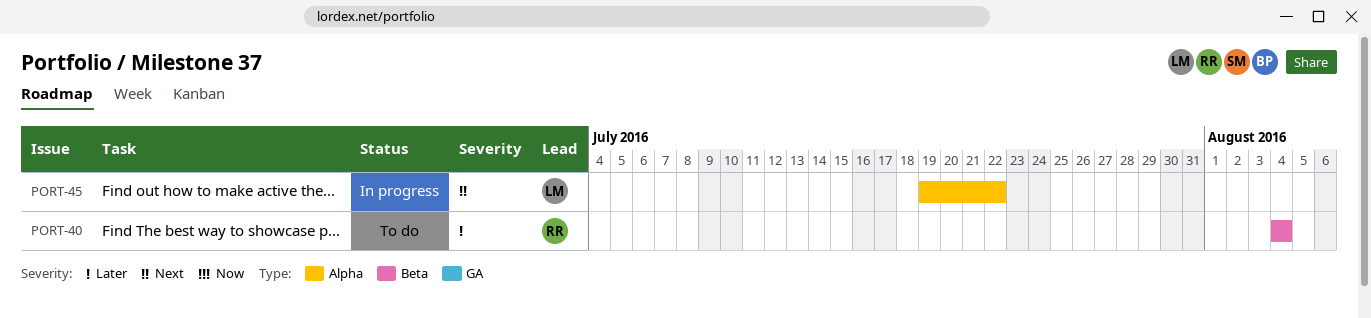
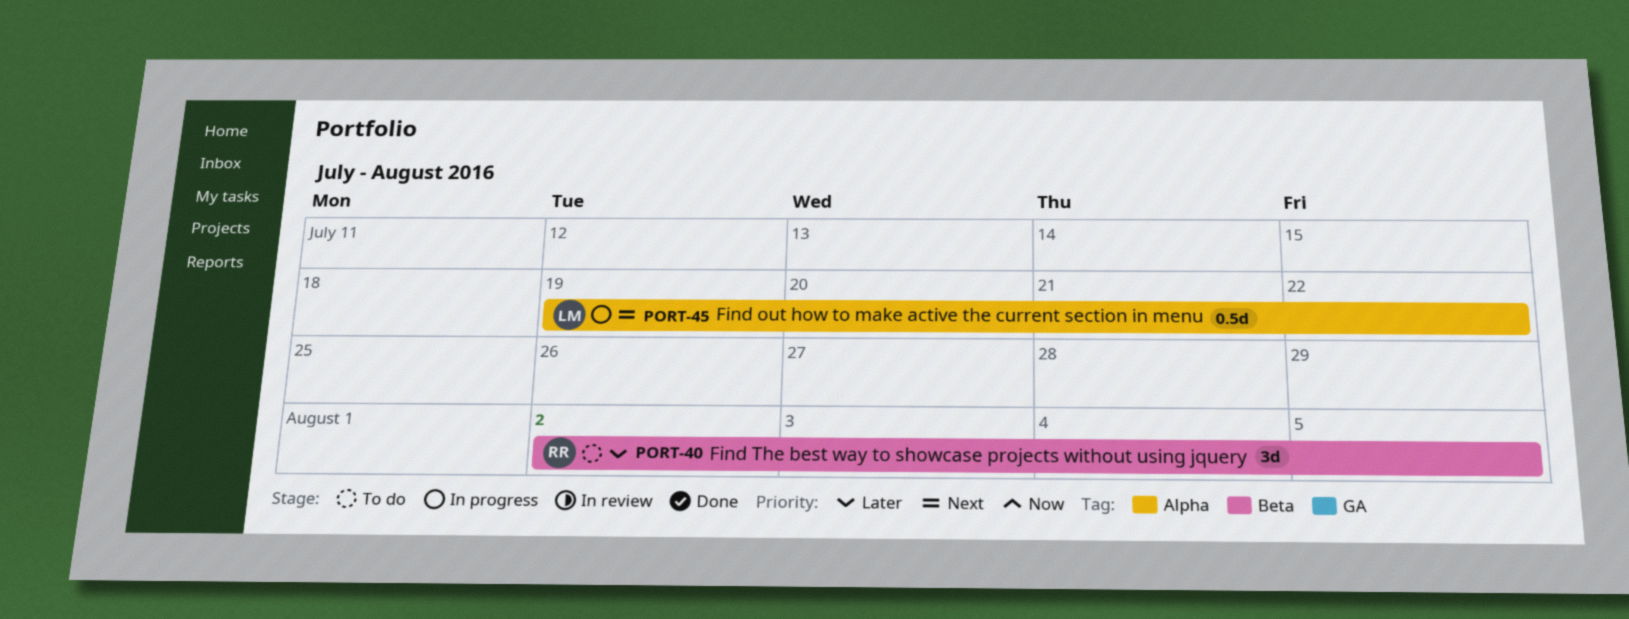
PORT-40, start: Aug 4 -> Aug 2
PORT-40, due: Aug 4 -> Aug 5

